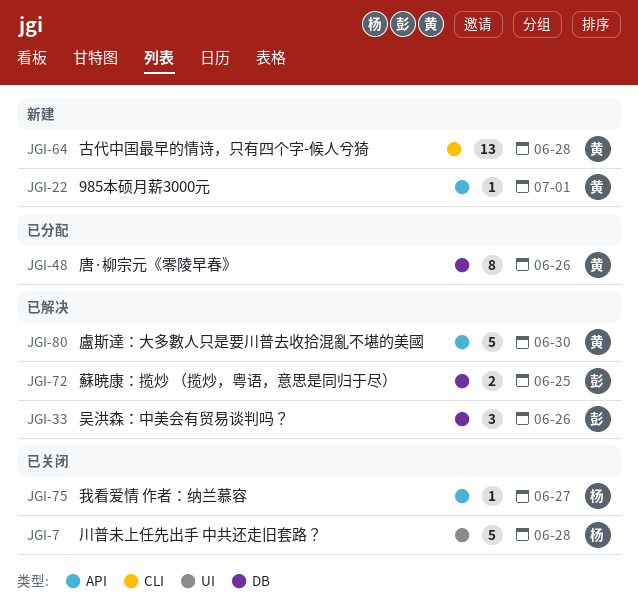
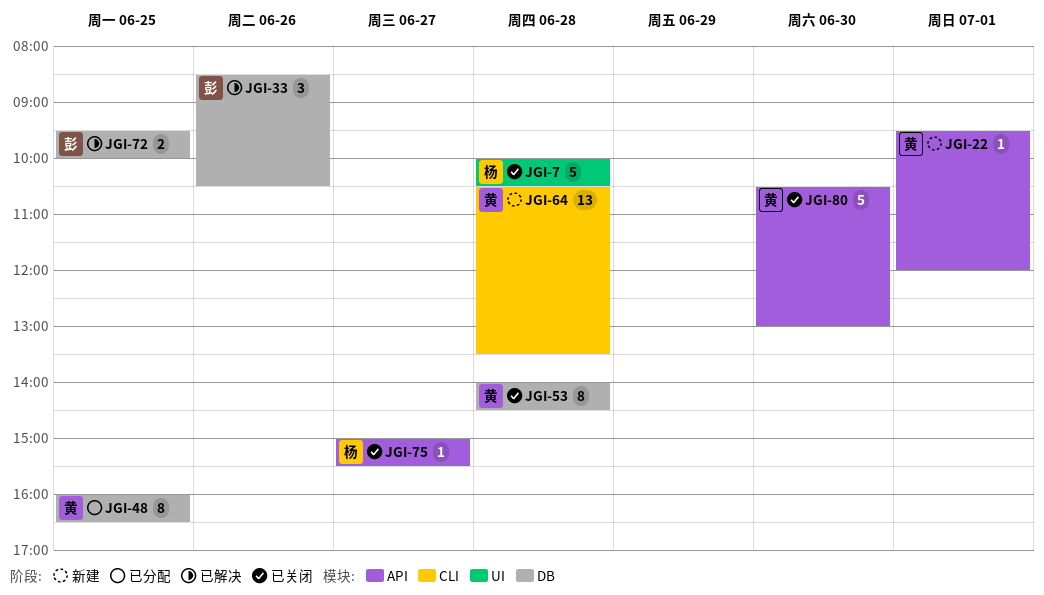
JGI-48, day: Jun 26 -> Jun 25
JGI-53: none -> present
JGI-80, status: 已解决 -> 已关闭

